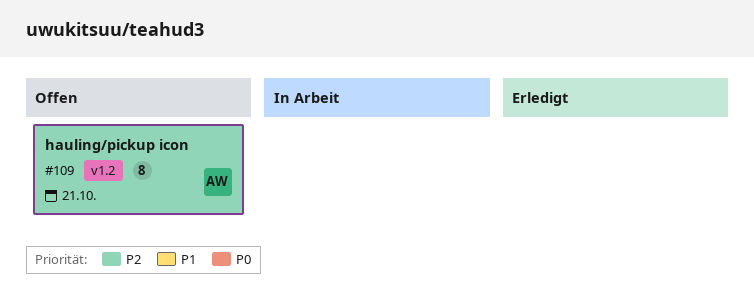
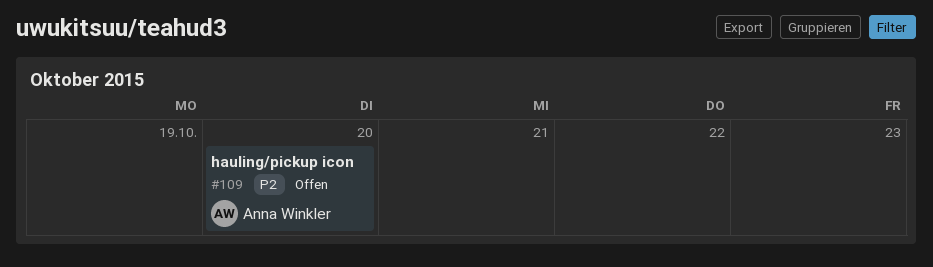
#109, due: Oct 21 -> Oct 20

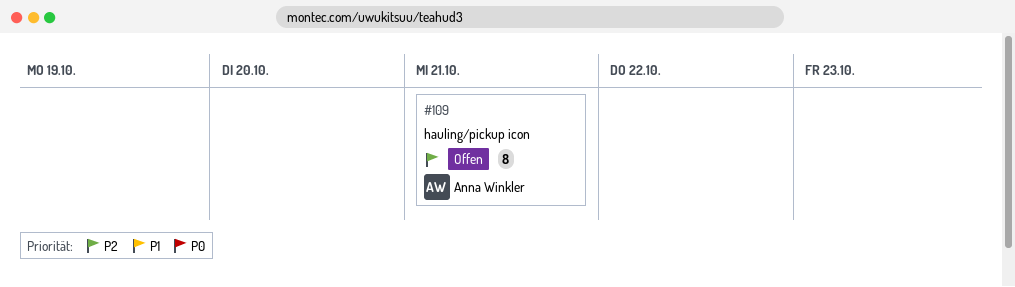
#109, due: Oct 20 -> Oct 21

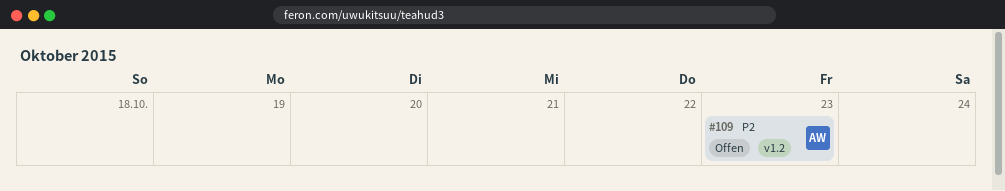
#109, due: Oct 21 -> Oct 23

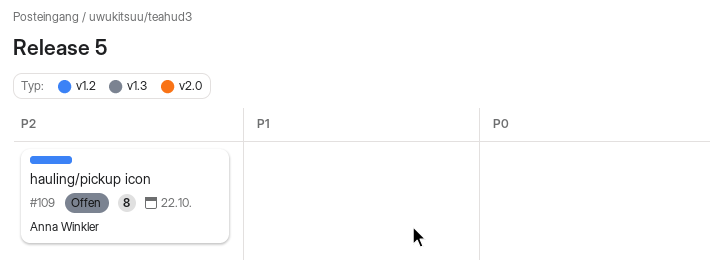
#109, due: Oct 23 -> Oct 22

